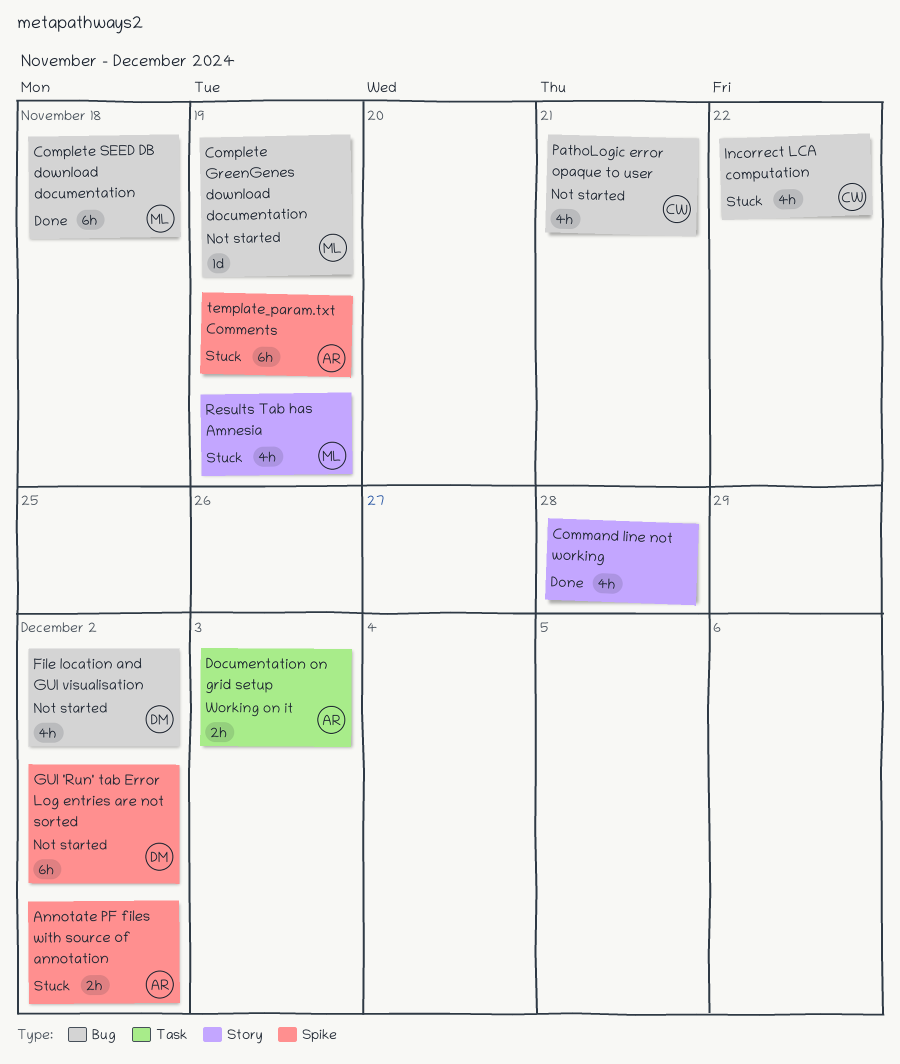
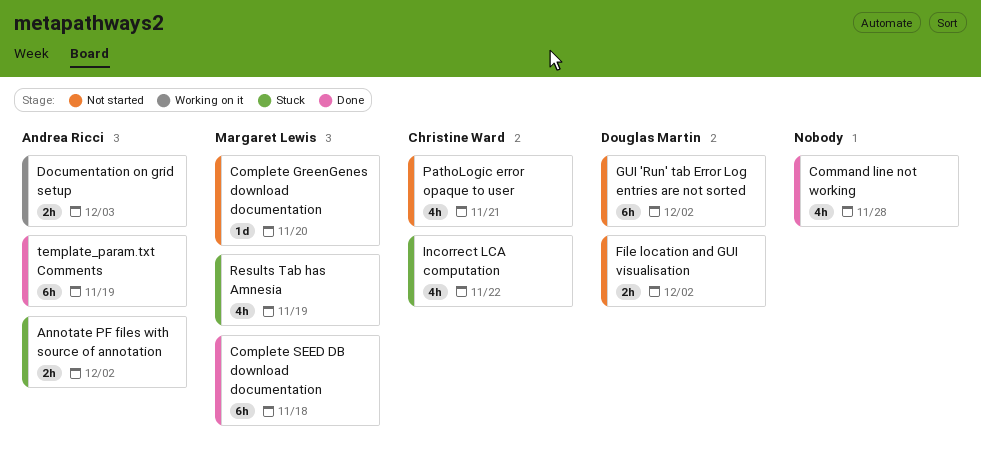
Complete GreenGenes download documentation, due: Nov 19 -> Nov 20
File location and GUI visualisation, estimate: 4h -> 2h
template_param.txt Comments, status: Stuck -> Done

